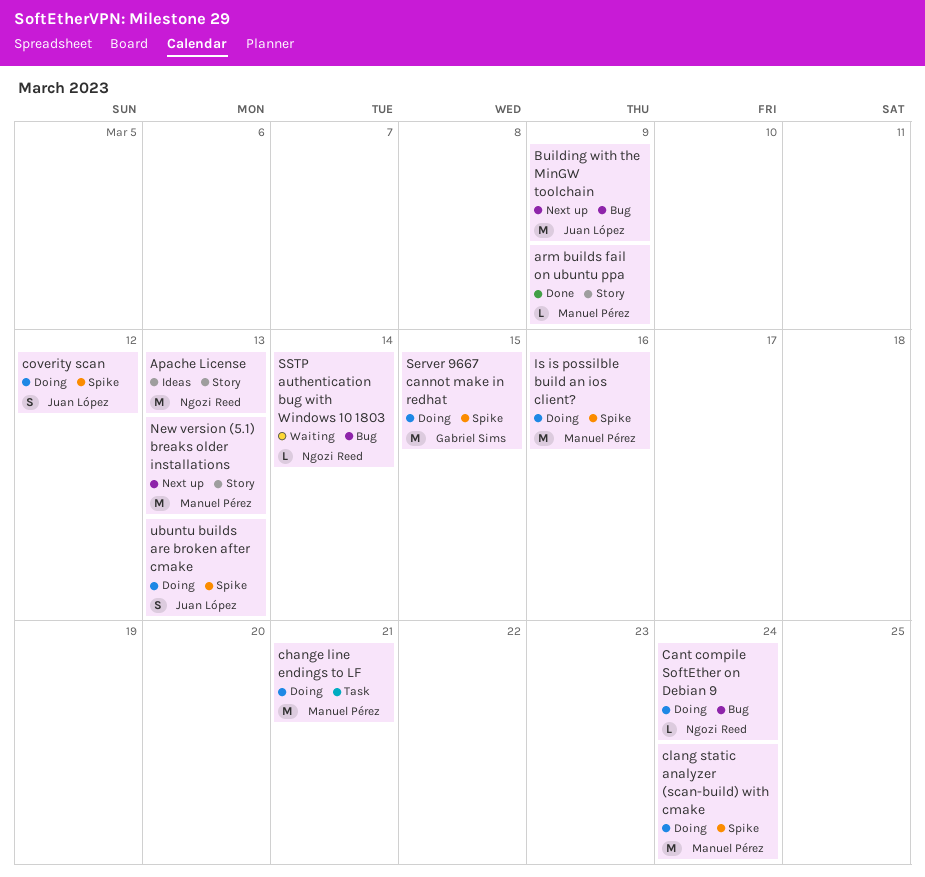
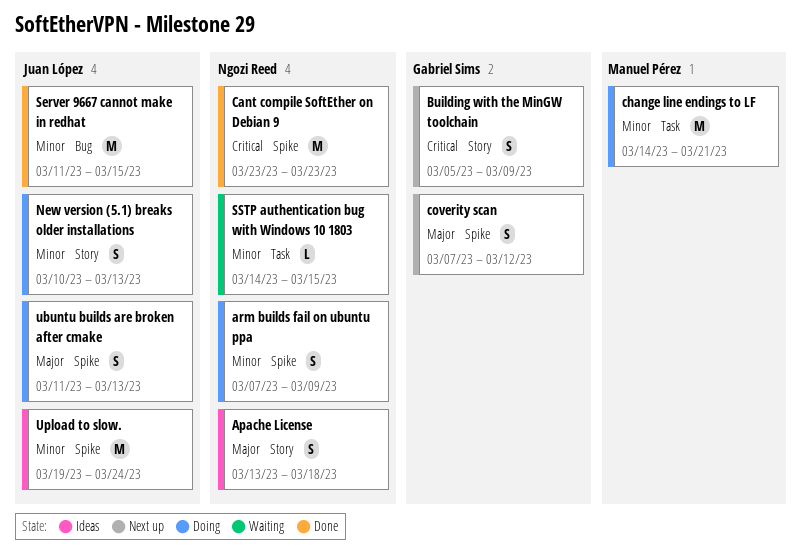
Apache License, estimate: M -> S
Apache License, due: Mar 13 -> Mar 18
arm builds fail on ubuntu ppa, status: Done -> Doing
arm builds fail on ubuntu ppa, owner: Manuel Pérez -> Ngozi Reed
arm builds fail on ubuntu ppa, label: Story -> Spike
arm builds fail on ubuntu ppa, estimate: L -> S
Building with the MinGW toolchain, owner: Juan López -> Gabriel Sims
Building with the MinGW toolchain, label: Bug -> Story
Building with the MinGW toolchain, estimate: M -> S
Cant compile SoftEther on Debian 9, status: Doing -> Done
Cant compile SoftEther on Debian 9, label: Bug -> Spike
Cant compile SoftEther on Debian 9, estimate: L -> M
Cant compile SoftEther on Debian 9, due: Mar 24 -> Mar 23
clang static analyzer (scan-build) with cmake: present -> none
coverity scan, status: Doing -> Next up
coverity scan, owner: Juan López -> Gabriel Sims
Is is possilble build an ios client?: present -> none
New version (5.1) breaks older installations, status: Next up -> Doing
New version (5.1) breaks older installations, owner: Manuel Pérez -> Juan López
New version (5.1) breaks older installations, estimate: M -> S
Server 9667 cannot make in redhat, status: Doing -> Done
Server 9667 cannot make in redhat, owner: Gabriel Sims -> Juan López
Server 9667 cannot make in redhat, label: Spike -> Bug
SSTP authentication bug with Windows 10 1803, label: Bug -> Task
SSTP authentication bug with Windows 10 1803, due: Mar 14 -> Mar 15
Upload to slow.: none -> present

